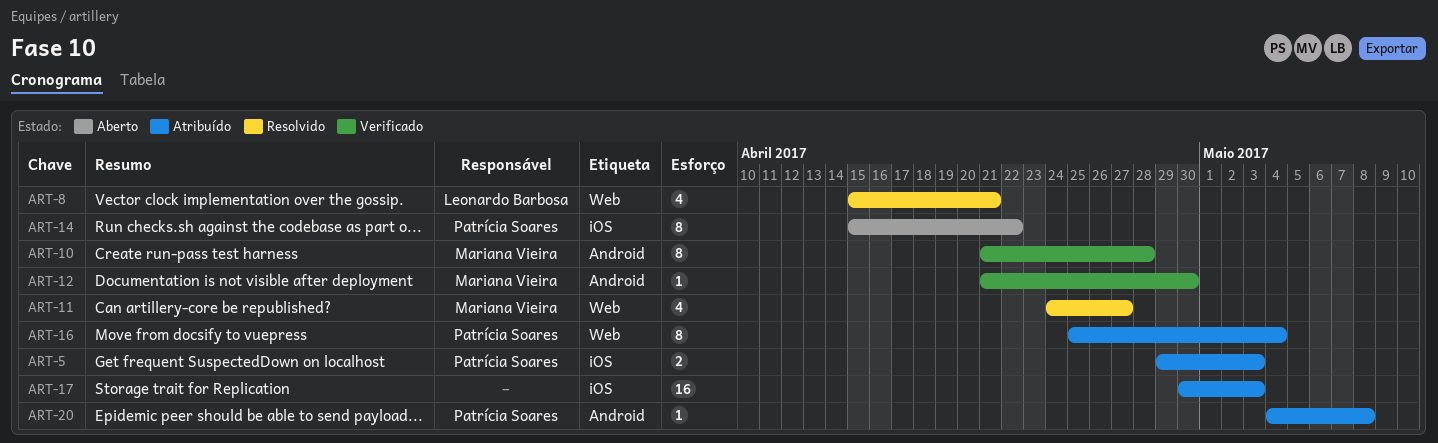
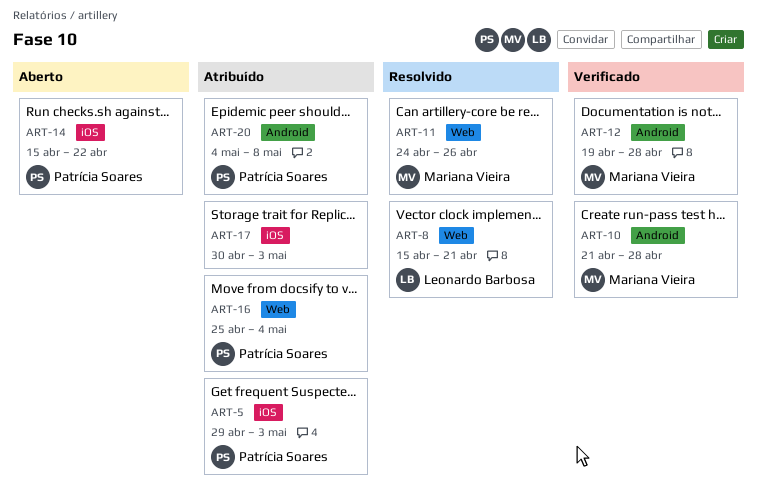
ART-11, due: Apr 27 -> Apr 26
ART-12, start: Apr 21 -> Apr 19
ART-12, due: Apr 30 -> Apr 28

